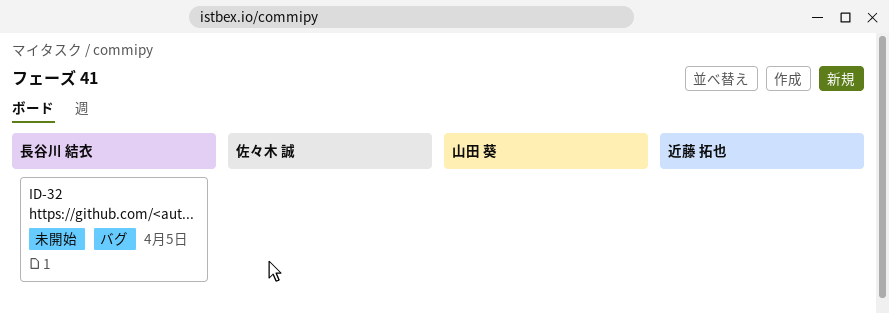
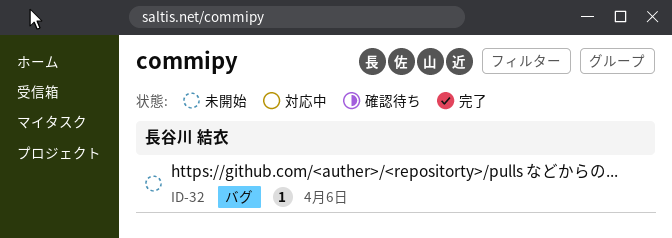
ID-32, due: Apr 5 -> Apr 6

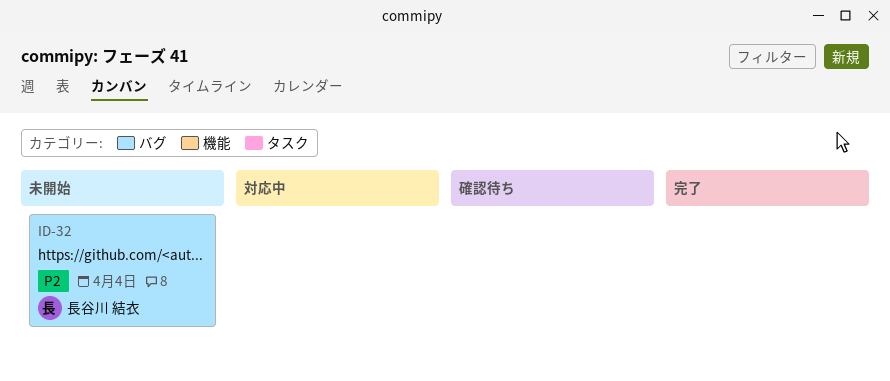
ID-32, due: Apr 6 -> Apr 4

